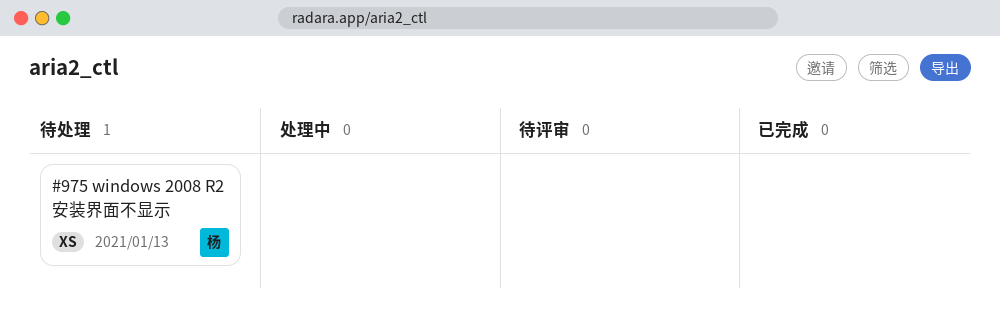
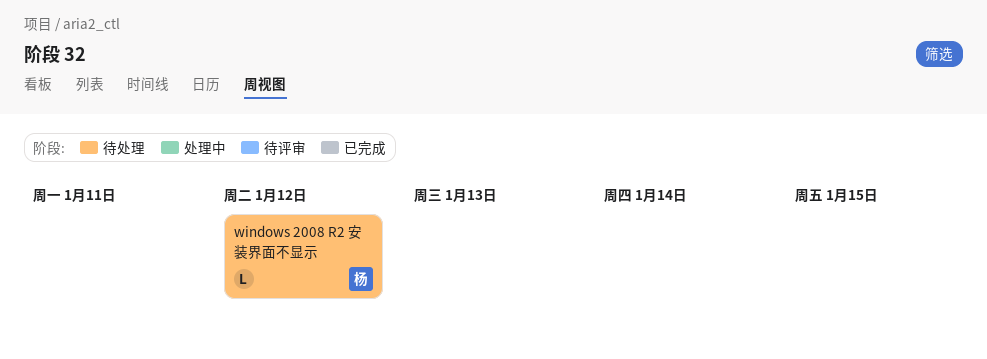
windows 2008 R2 安装界面不显示, estimate: XS -> L
windows 2008 R2 安装界面不显示, due: Jan 13 -> Jan 12

